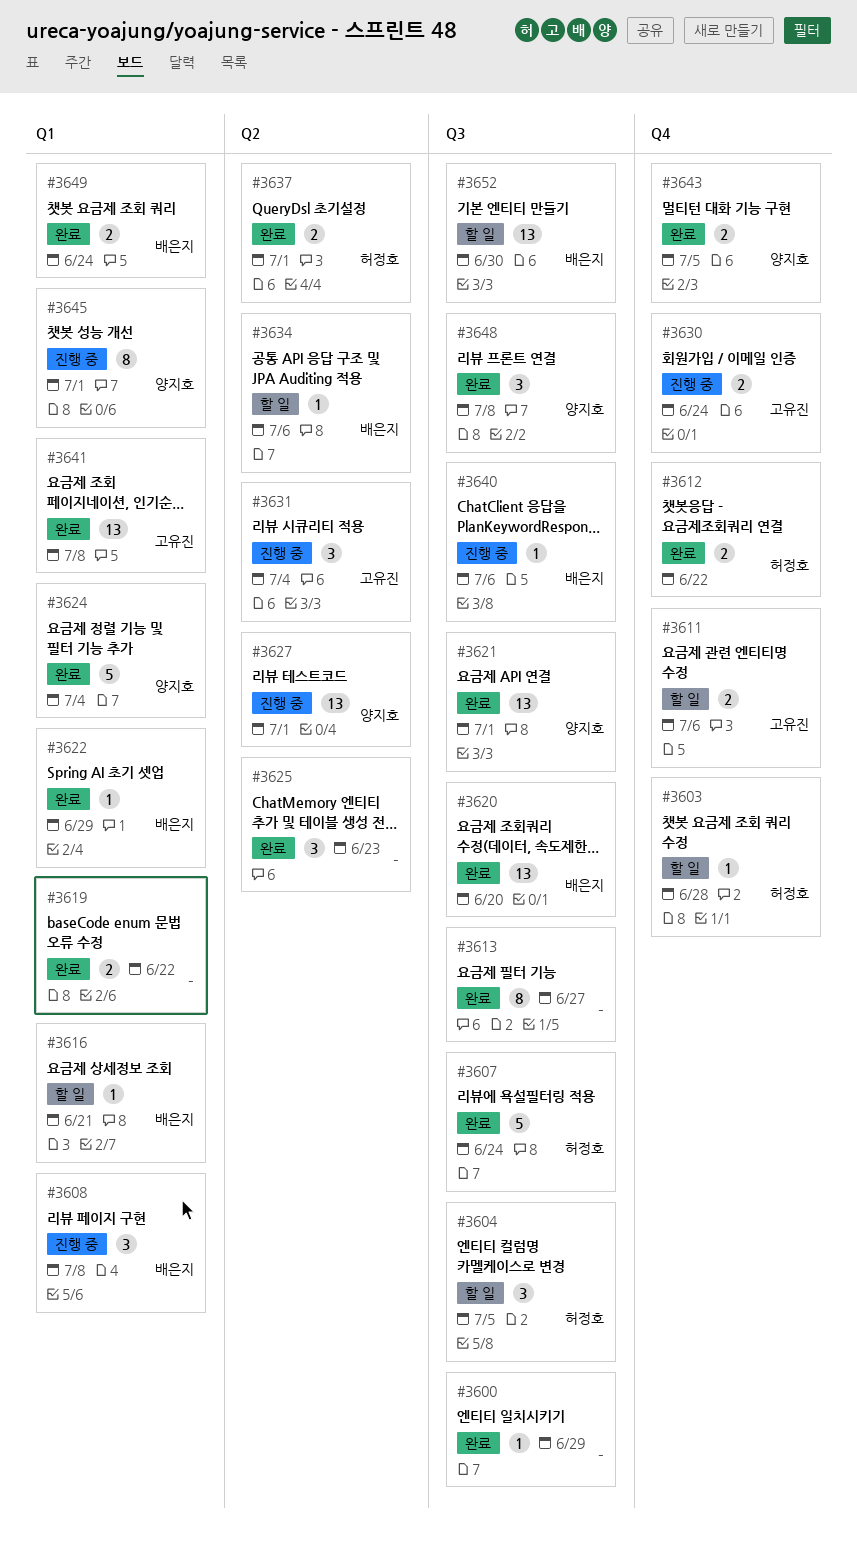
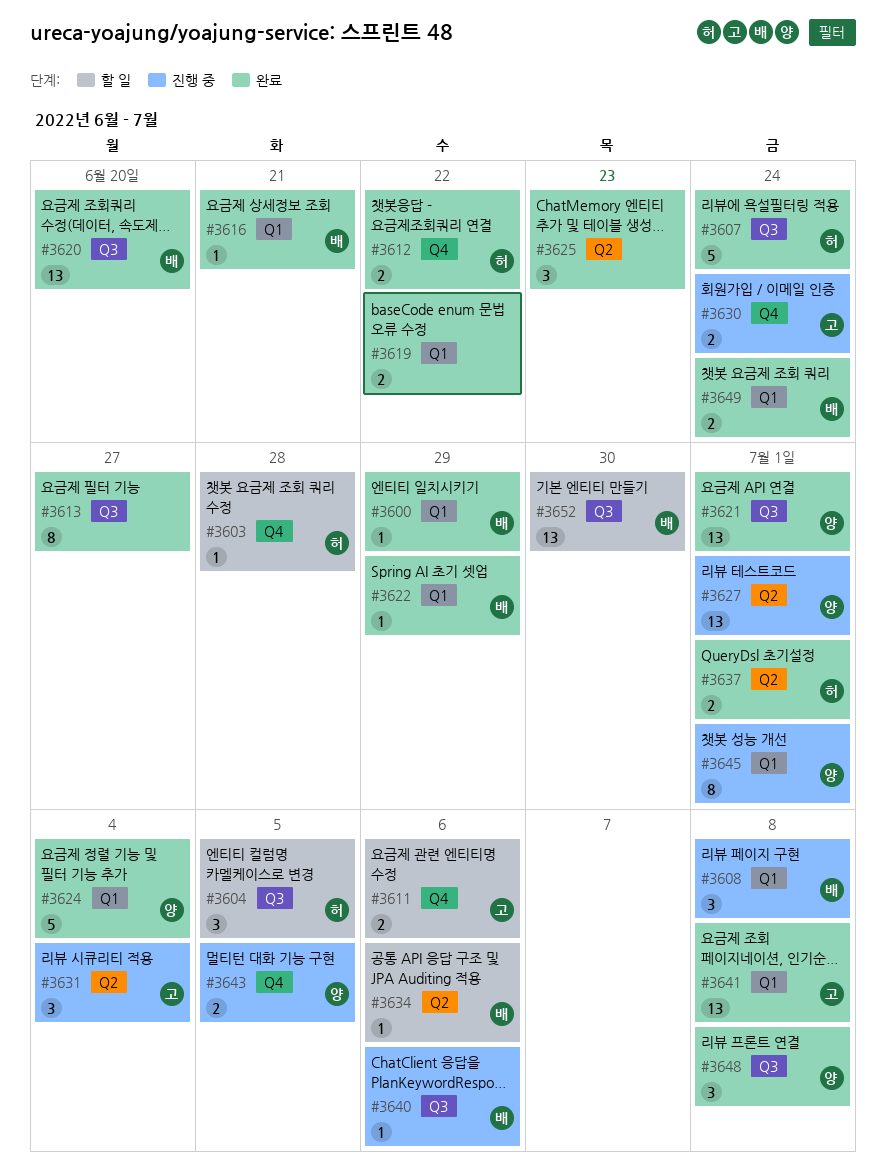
#3600, owner: none -> 배은지
#3600, label: Q3 -> Q1
#3616, status: 할 일 -> 완료
#3643, status: 완료 -> 진행 중

